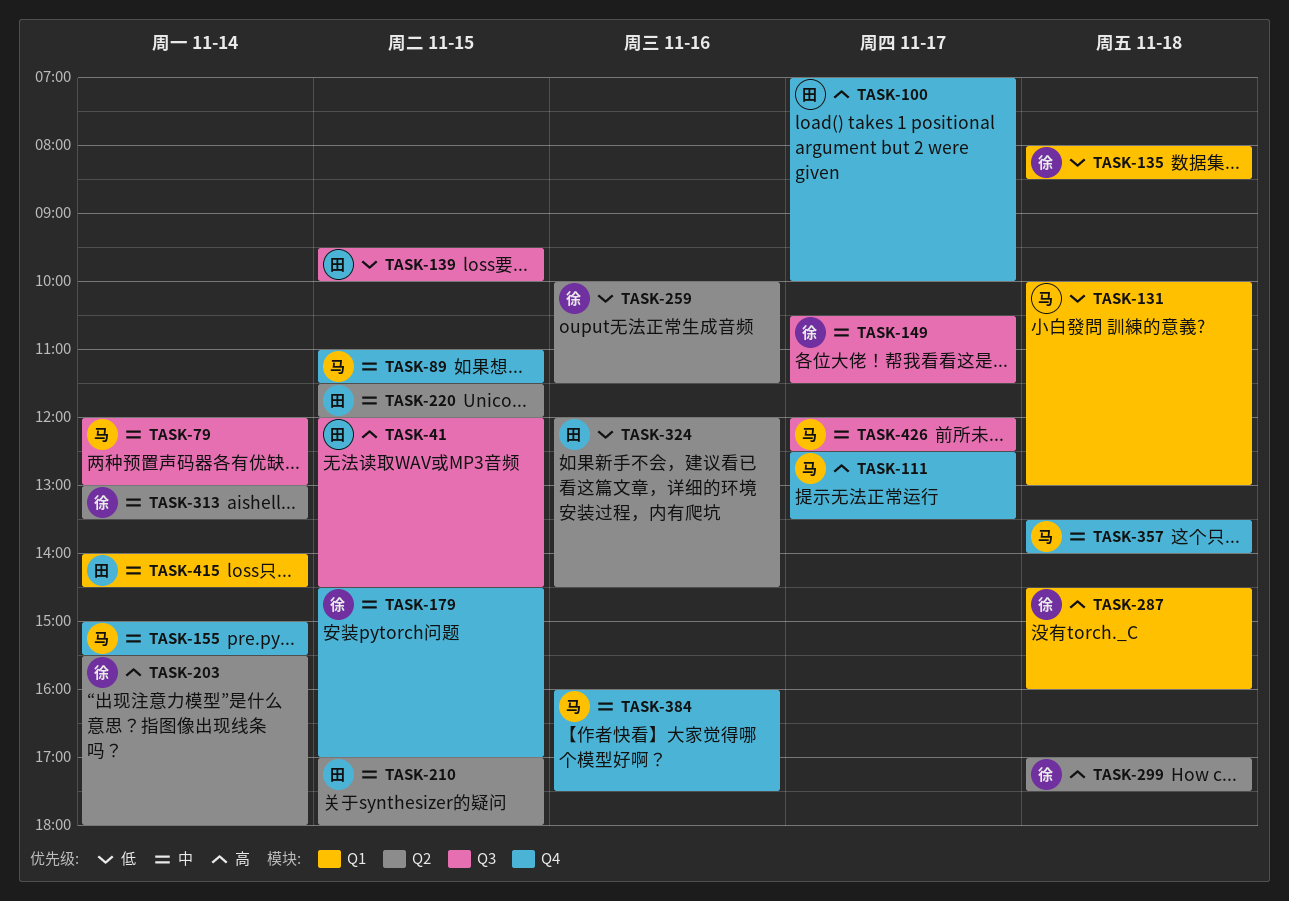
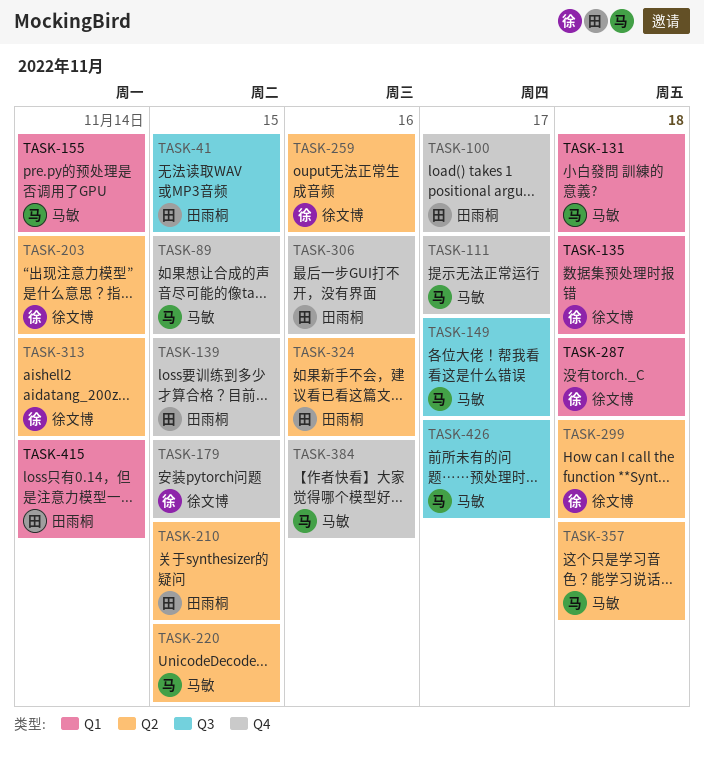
TASK-79: present -> none
TASK-139, label: Q3 -> Q4
TASK-149, owner: 徐文博 -> 马敏
TASK-155, label: Q4 -> Q1
TASK-220, owner: 田雨桐 -> 马敏
TASK-306: none -> present
TASK-357, label: Q4 -> Q2

